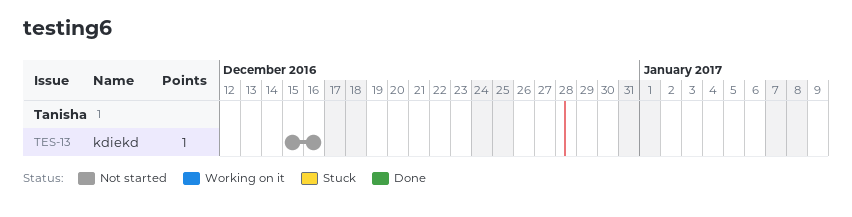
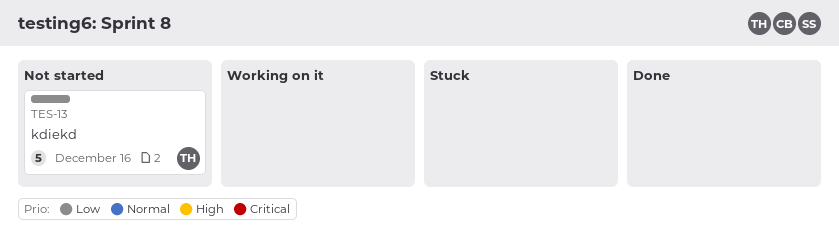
TES-13, estimate: 1 -> 5

